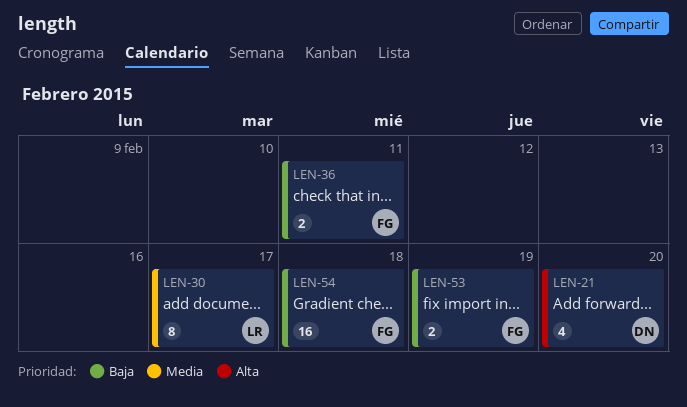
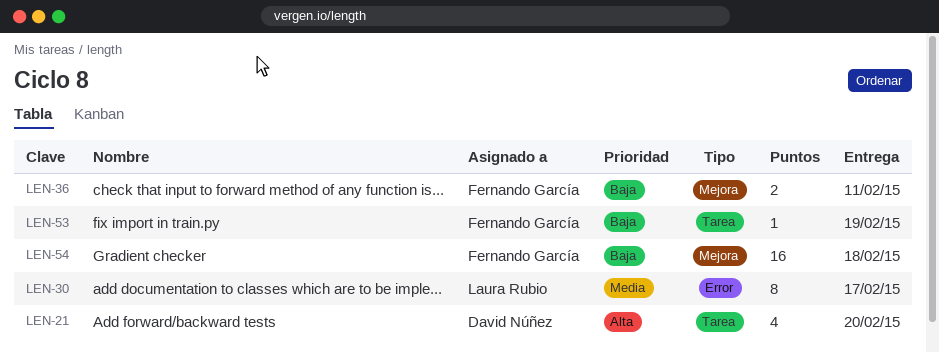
LEN-53, estimate: 2 -> 1

